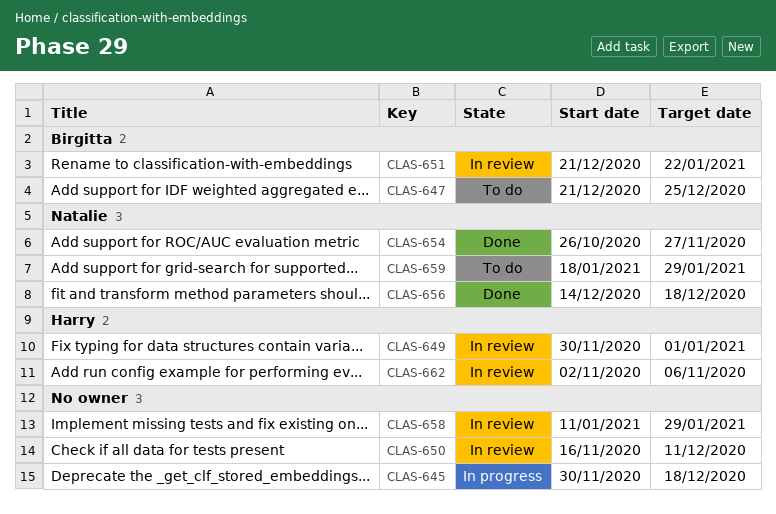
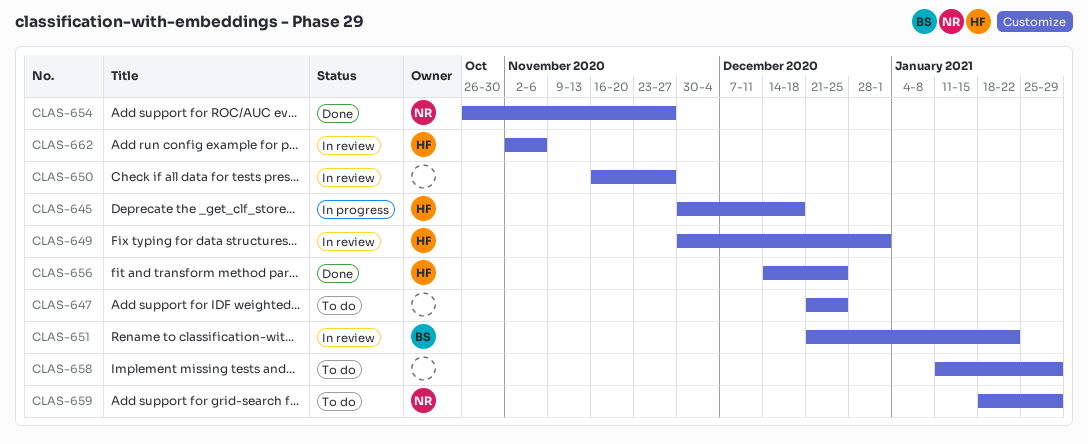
CLAS-645, owner: none -> Harry
CLAS-647, owner: Birgitta -> none
CLAS-650, due: Dec 11 -> Nov 27
CLAS-656, owner: Natalie -> Harry
CLAS-656, due: Dec 18 -> Dec 25
CLAS-658, status: In review -> To do

